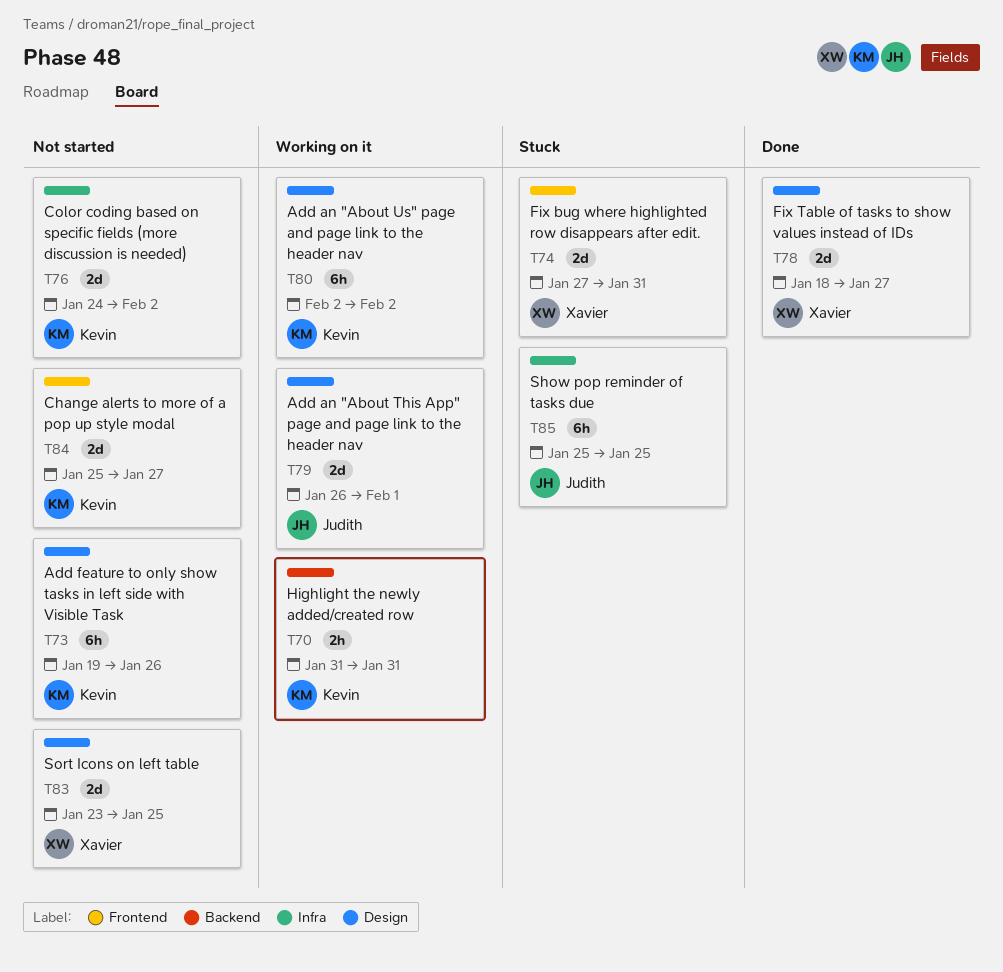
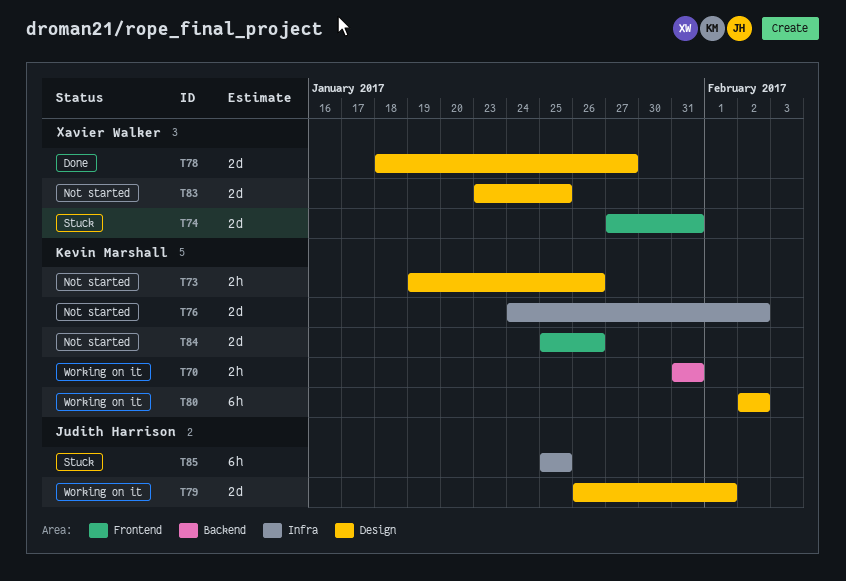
T73, estimate: 6h -> 2h
T84, due: Jan 27 -> Jan 26

